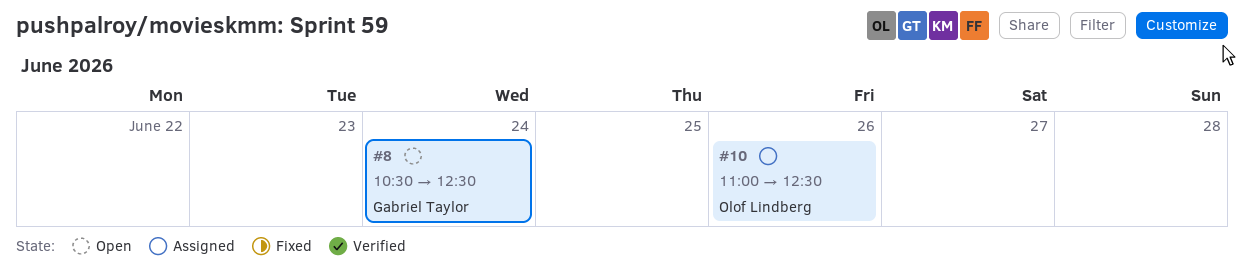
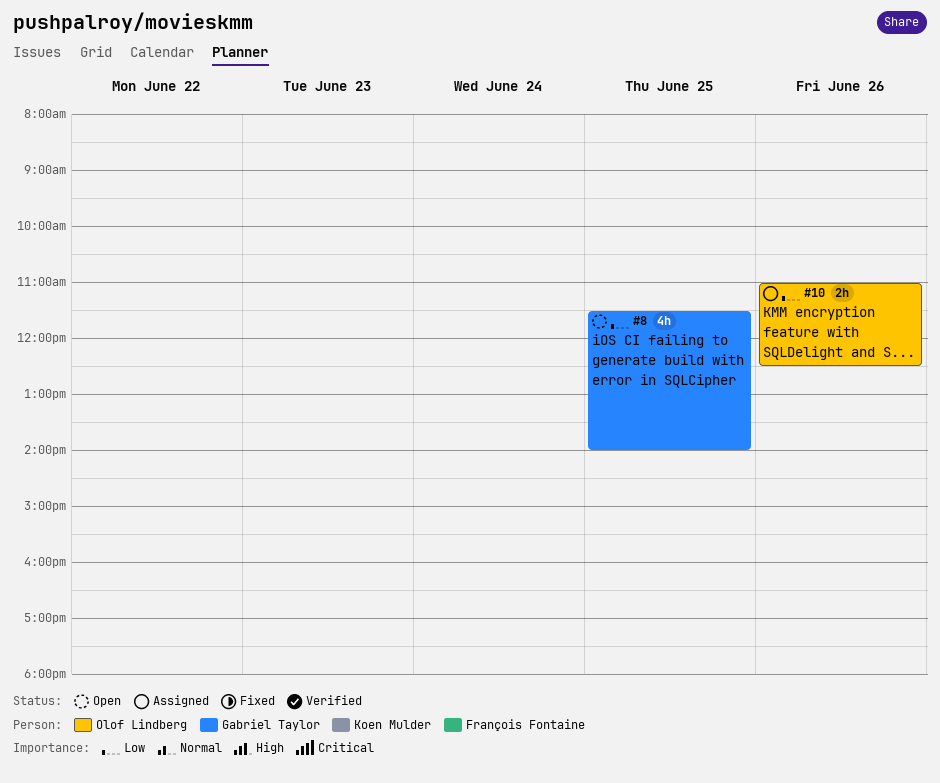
#8, day: Jun 24 -> Jun 25
#8, begins: 10:30 -> 11:30
#8, ends: 12:30 -> 14:00

